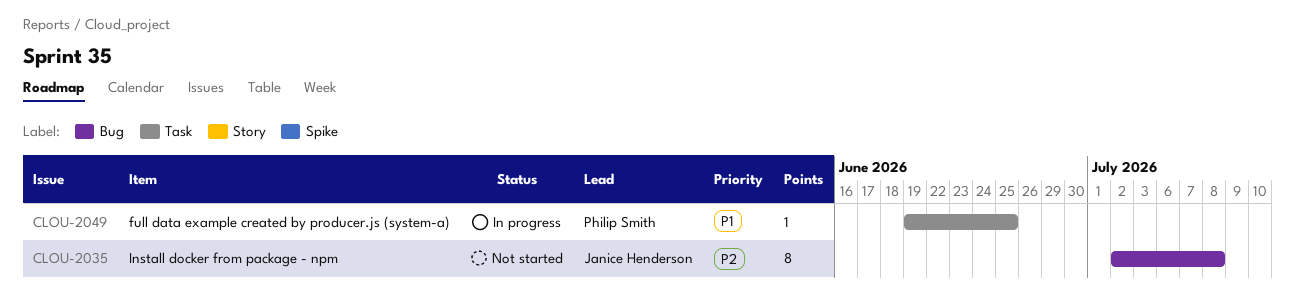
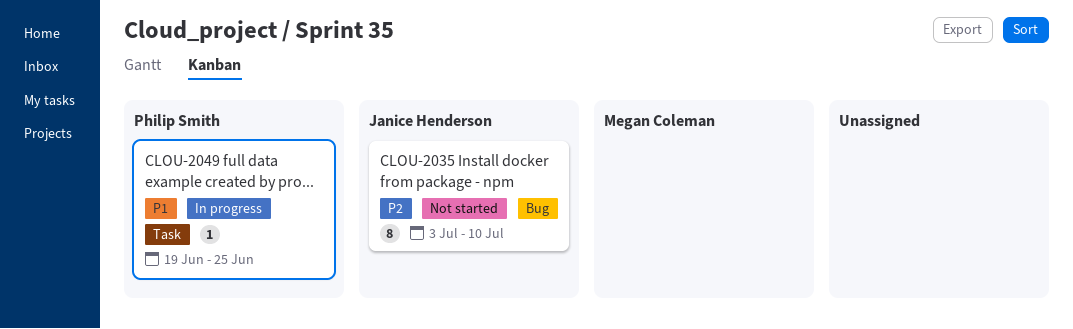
CLOU-2035, start: Jul 2 -> Jul 3
CLOU-2035, due: Jul 8 -> Jul 10

